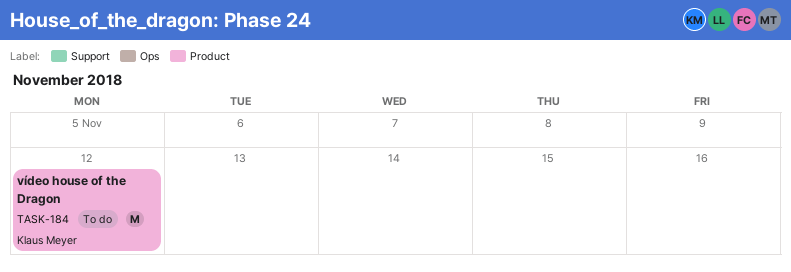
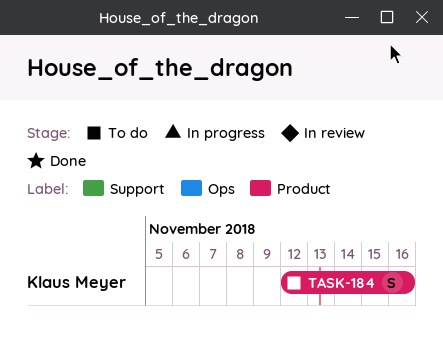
TASK-184, estimate: M -> S
TASK-184, due: Nov 12 -> Nov 16

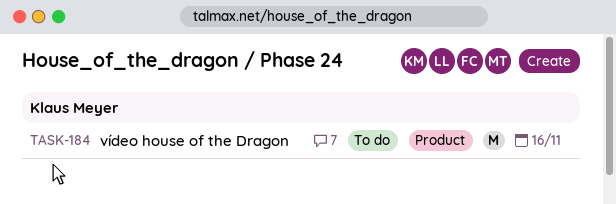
TASK-184, estimate: S -> M

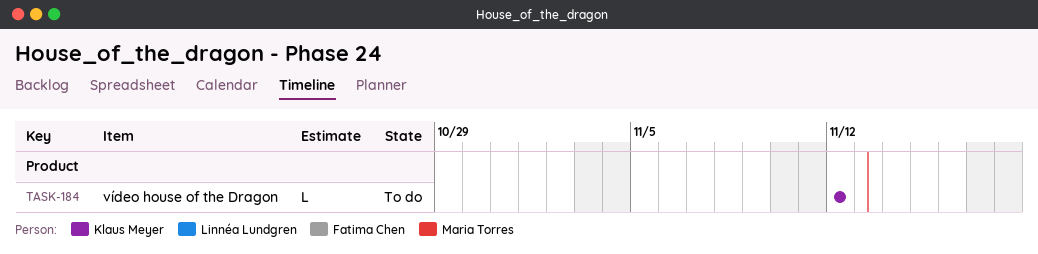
TASK-184, estimate: M -> L
TASK-184, due: Nov 16 -> Nov 12

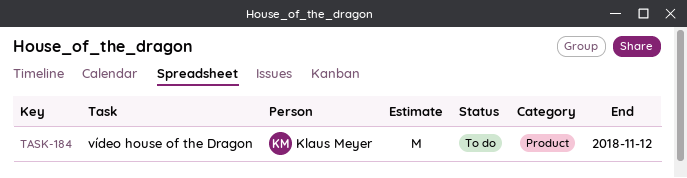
TASK-184, estimate: L -> M

